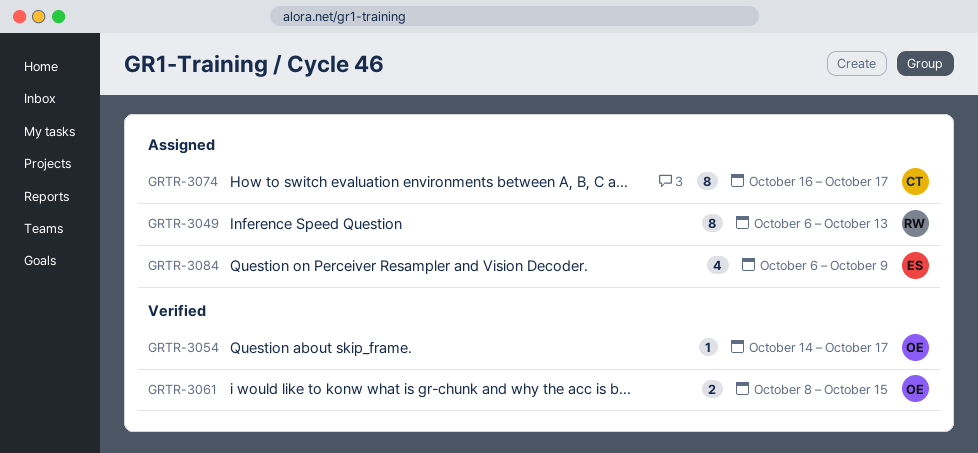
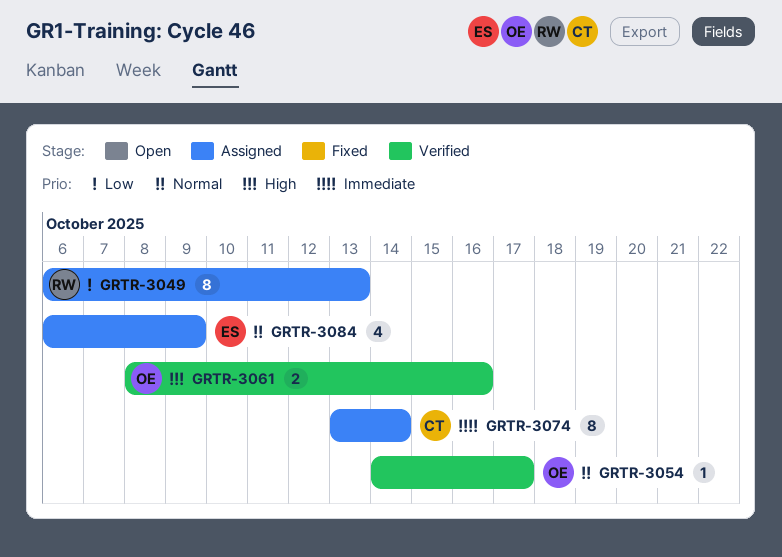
GRTR-3061, due: Oct 15 -> Oct 16
GRTR-3074, start: Oct 16 -> Oct 13
GRTR-3074, due: Oct 17 -> Oct 14

